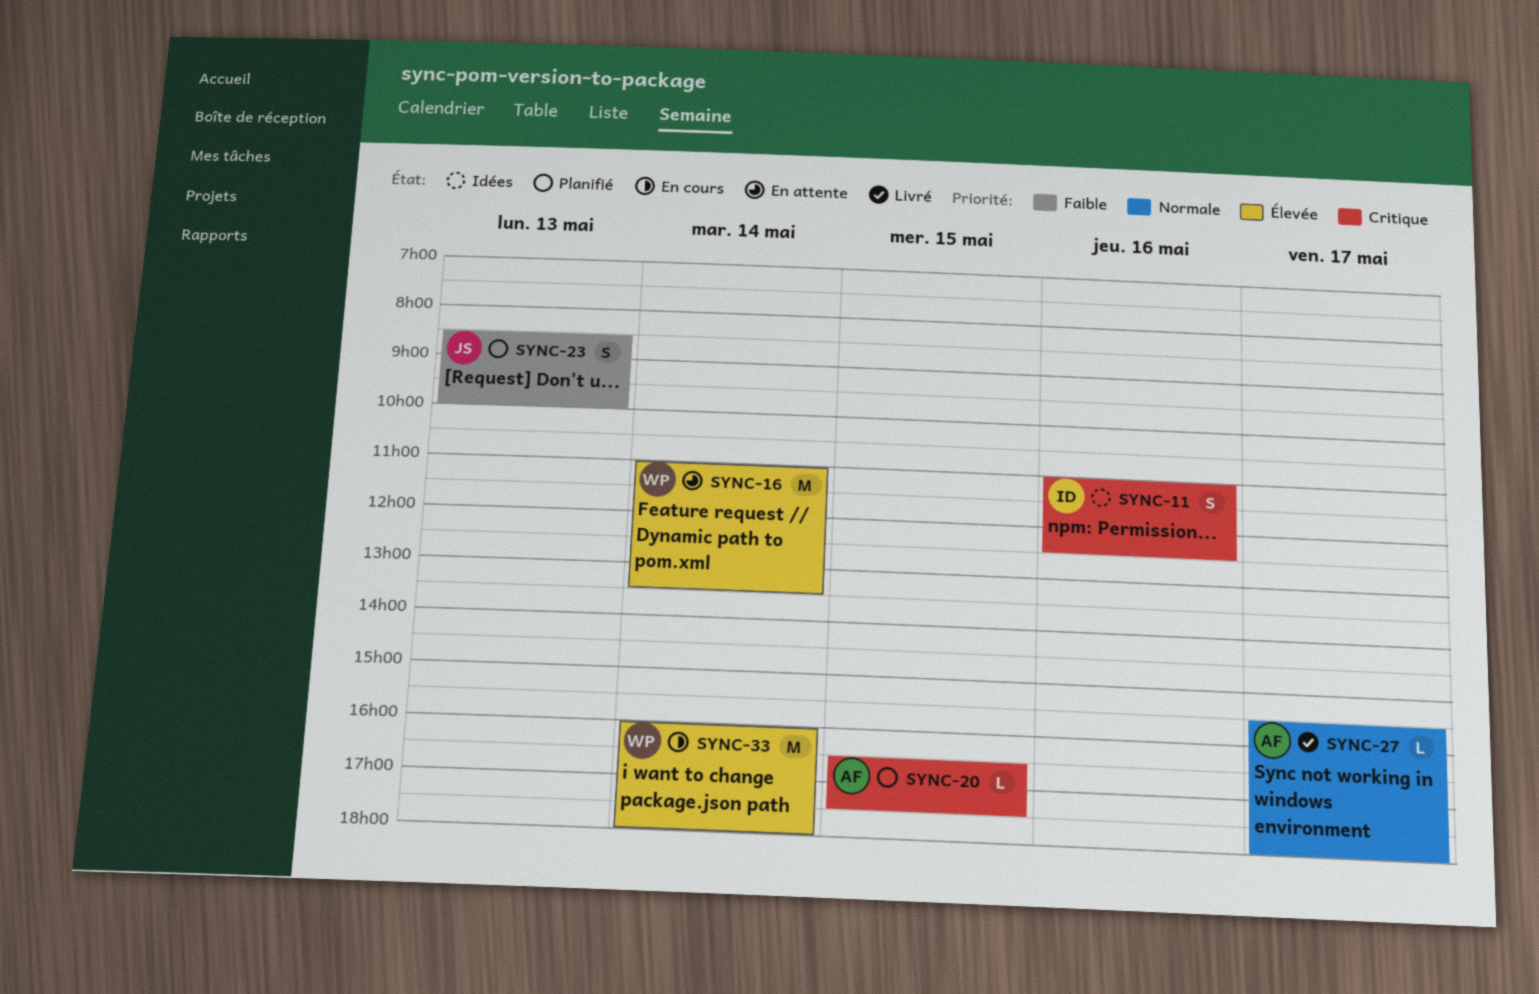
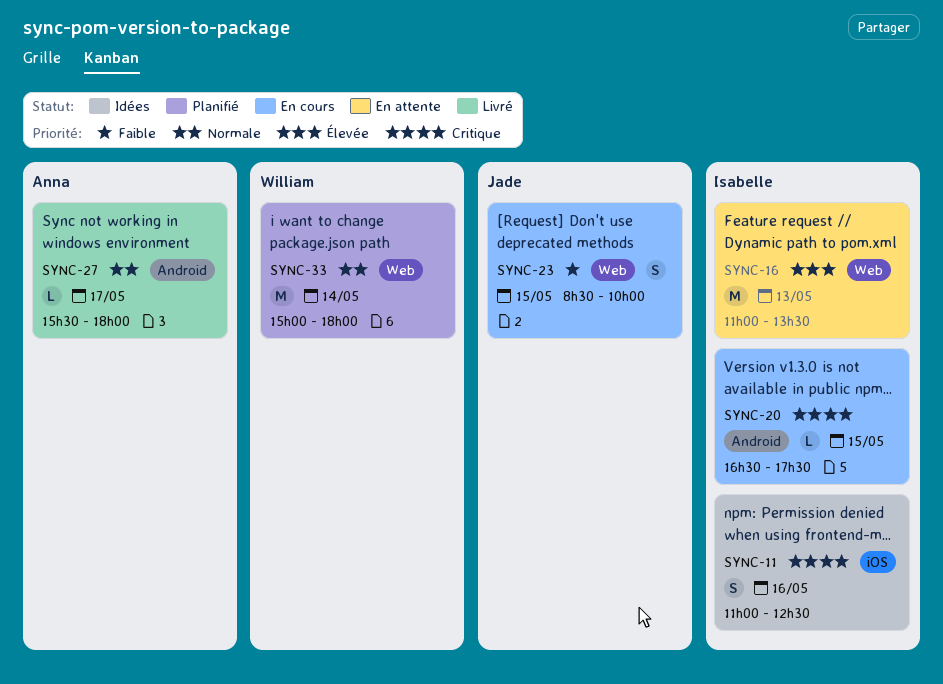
SYNC-16, owner: William -> Isabelle
SYNC-16, day: May 14 -> May 13
SYNC-20, status: Planifié -> En cours
SYNC-20, owner: Anna -> Isabelle
SYNC-23, status: Planifié -> En cours
SYNC-23, day: May 13 -> May 15
SYNC-33, status: En cours -> Planifié
SYNC-33, priority: Élevée -> Normale
SYNC-33, begins: 16:00 -> 15:00

